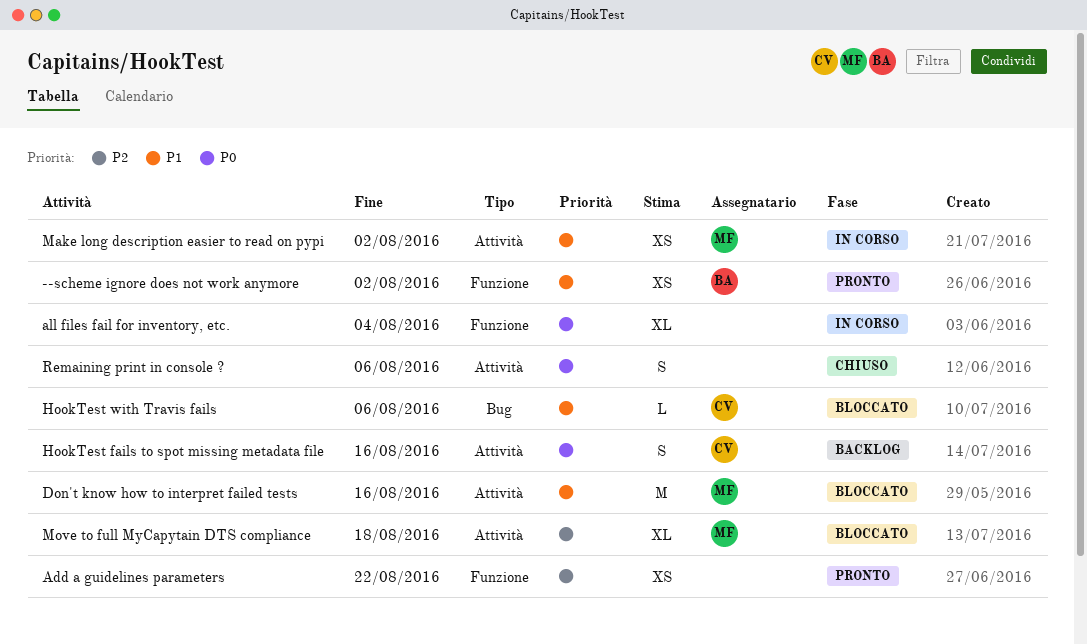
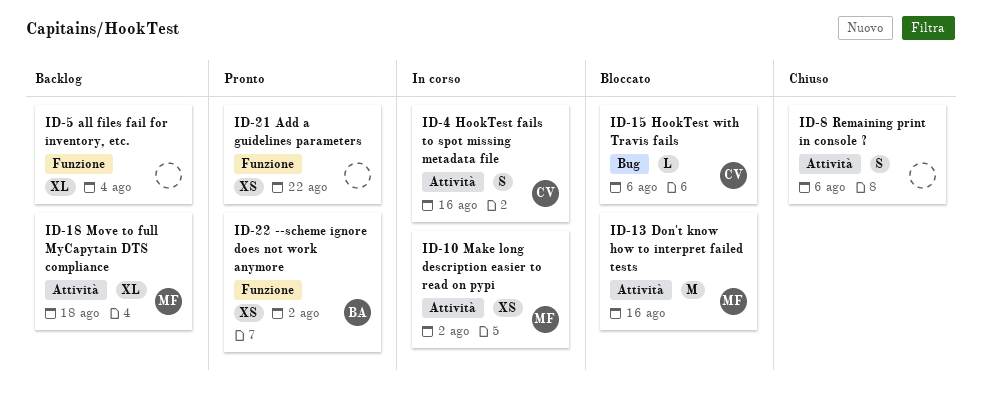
all files fail for inventory, etc., status: In corso -> Backlog
HookTest fails to spot missing metadata file, status: Backlog -> In corso
Move to full MyCapytain DTS compliance, status: Bloccato -> Backlog

